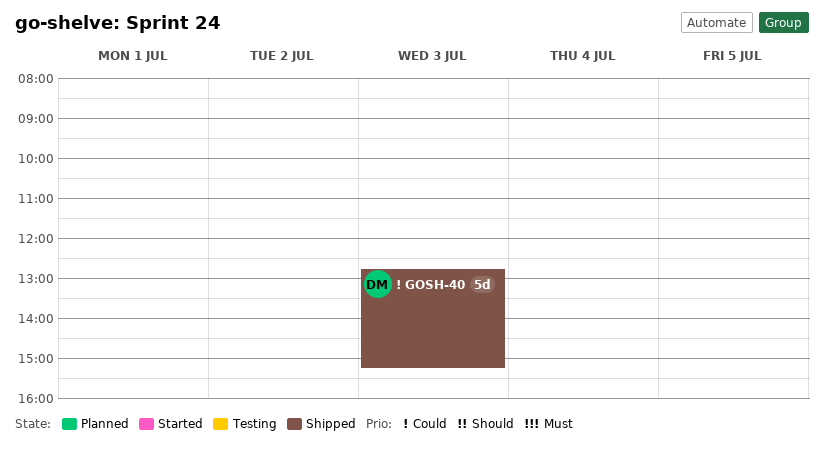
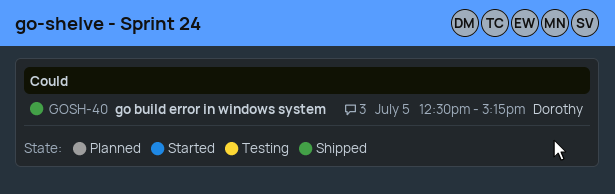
GOSH-40, day: Jul 3 -> Jul 5
GOSH-40, begins: 12:45 -> 12:30

